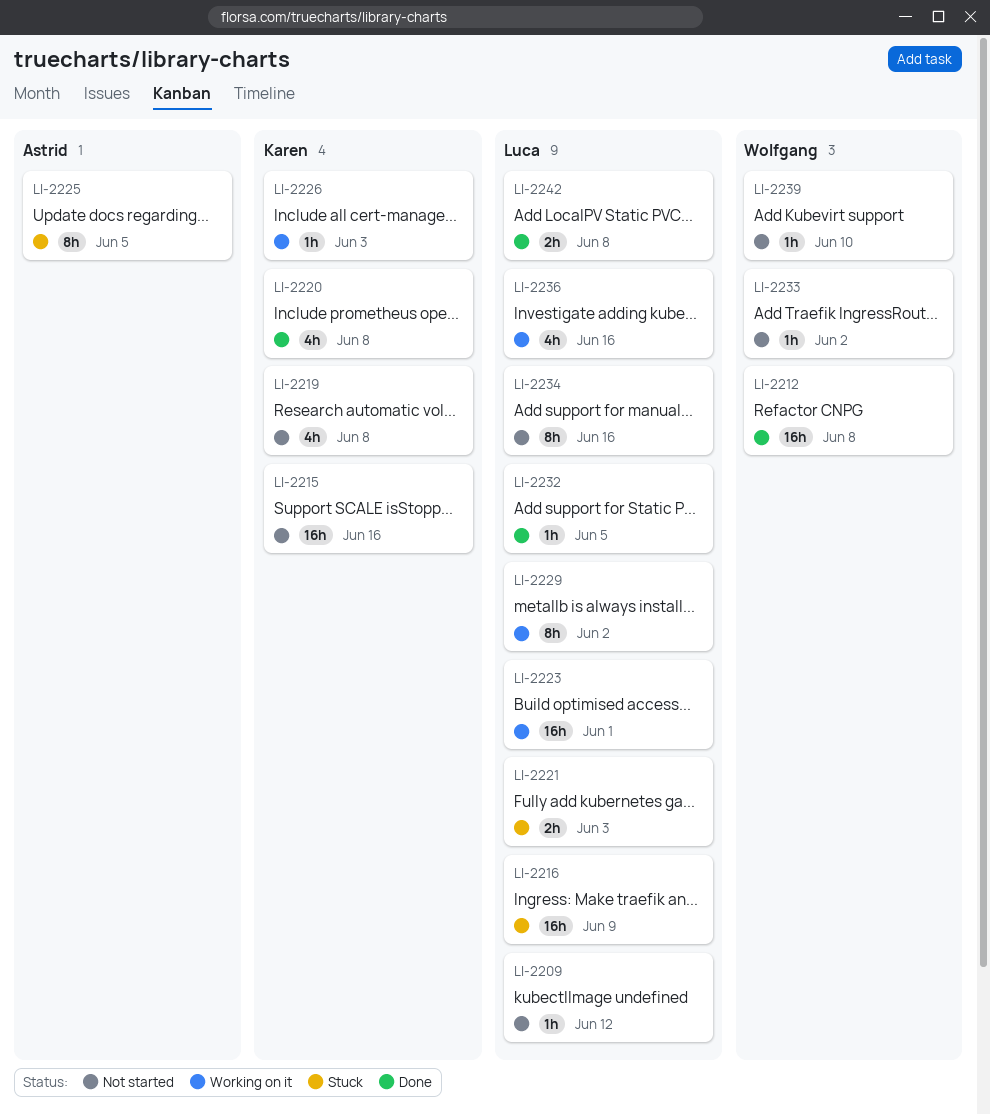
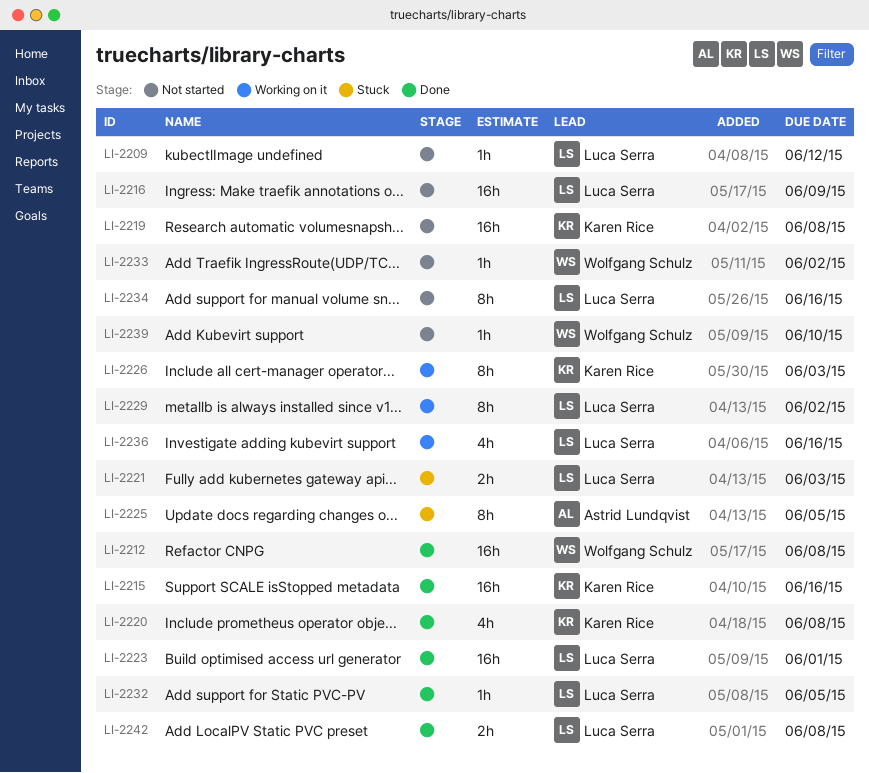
LI-2215, status: Not started -> Done
LI-2216, status: Stuck -> Not started
LI-2219, estimate: 4h -> 16h
LI-2223, status: Working on it -> Done
LI-2226, estimate: 1h -> 8h

